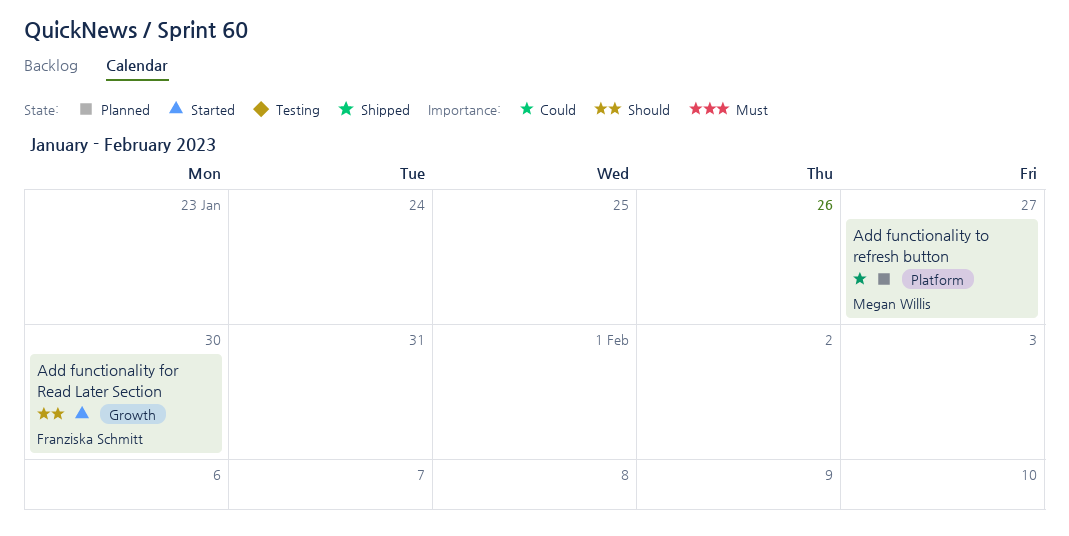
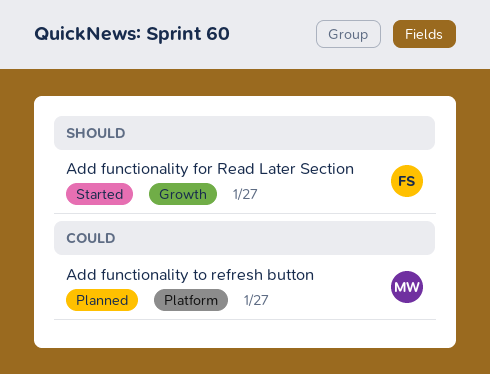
Add functionality for Read Later Section, due: Jan 30 -> Jan 27

